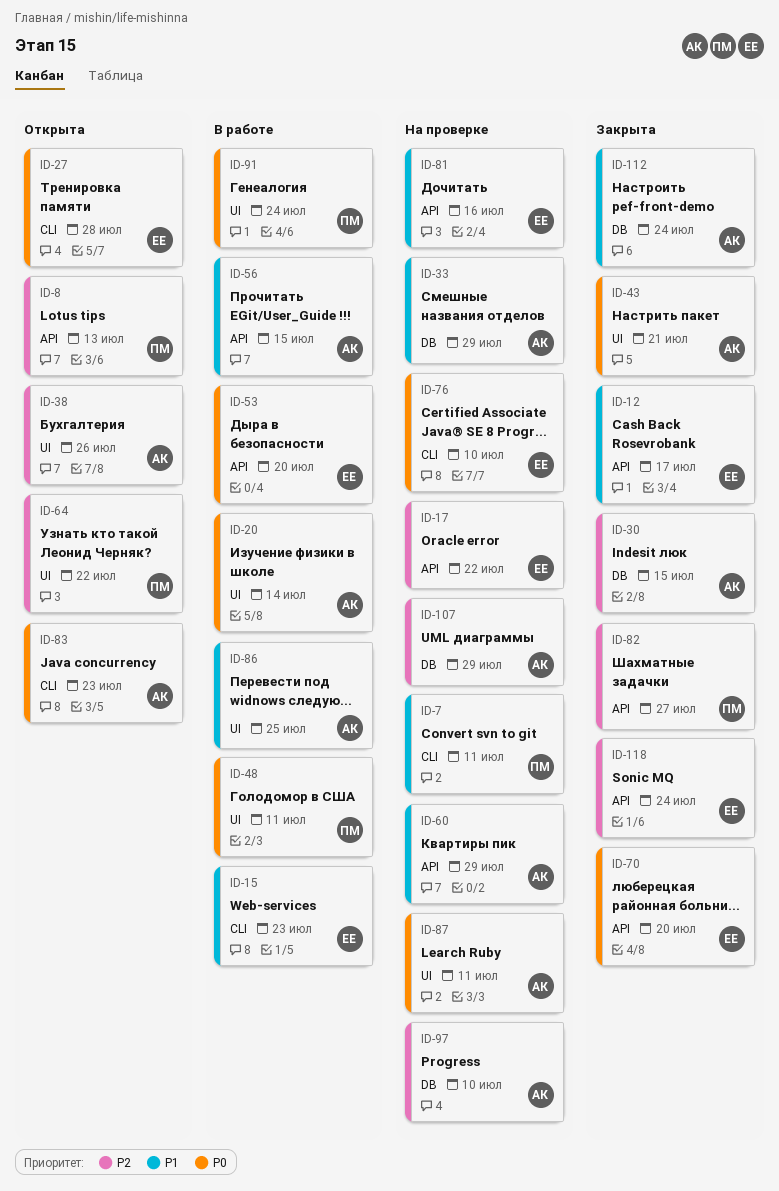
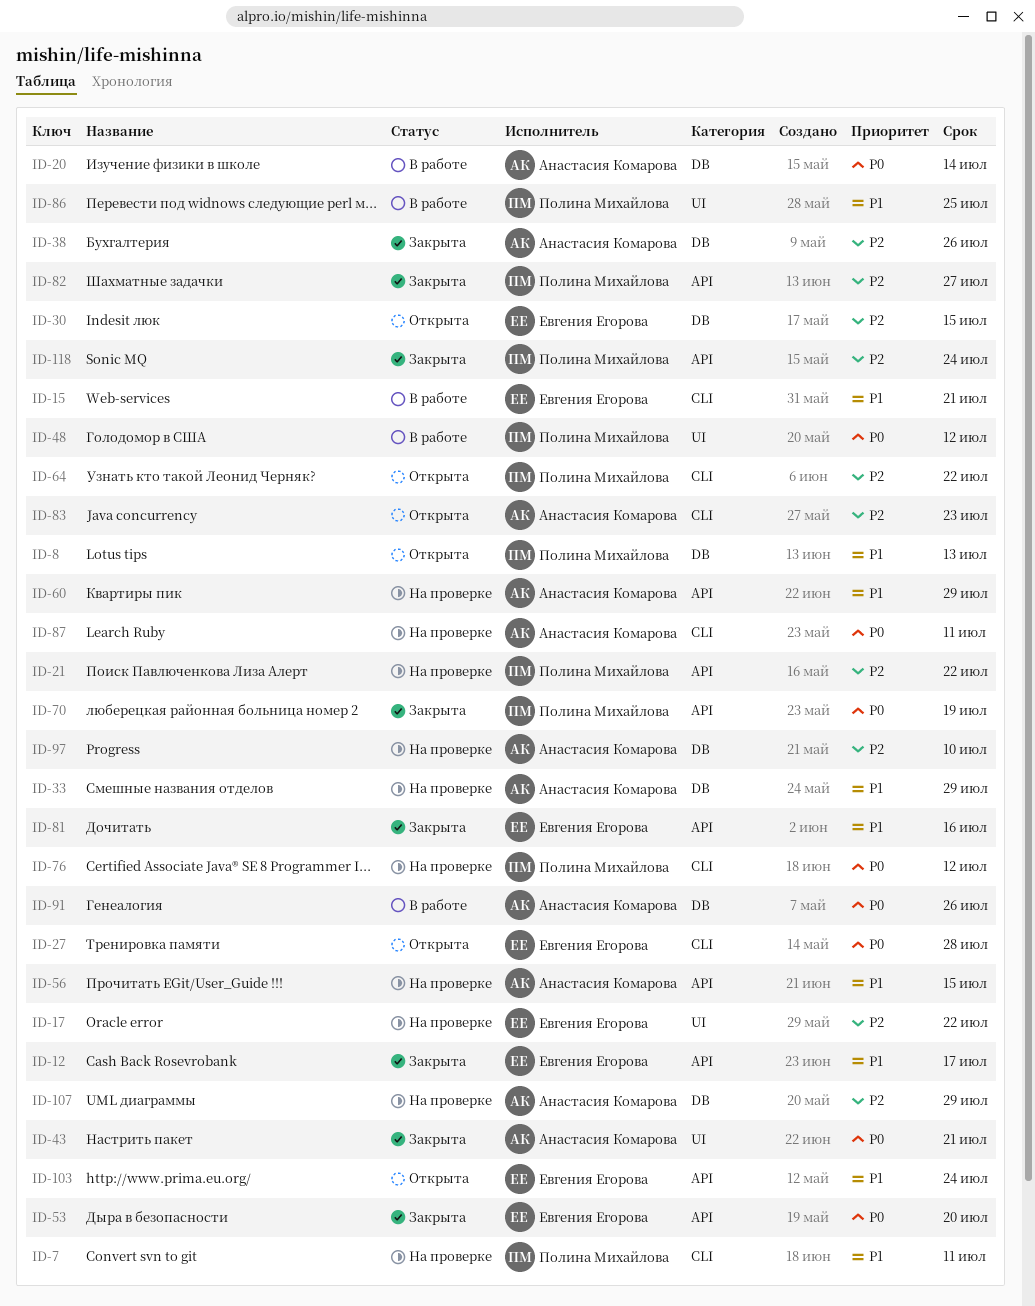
ID-8, priority: P2 -> P1
ID-8, label: API -> DB
ID-15, due: Jul 23 -> Jul 21
ID-17, label: API -> UI
ID-20, label: UI -> DB
ID-21: none -> present
ID-30, status: Закрыта -> Открыта
ID-30, owner: Анастасия Комарова -> Евгения Егорова
ID-38, status: Открыта -> Закрыта
ID-38, label: UI -> DB
ID-48, due: Jul 11 -> Jul 12
ID-53, status: В работе -> Закрыта
ID-56, status: В работе -> На проверке
ID-64, label: UI -> CLI
ID-70, owner: Евгения Егорова -> Полина Михайлова
ID-70, due: Jul 20 -> Jul 19
ID-76, owner: Евгения Егорова -> Полина Михайлова
ID-76, due: Jul 10 -> Jul 12
ID-81, status: На проверке -> Закрыта
ID-83, priority: P0 -> P2
ID-86, owner: Анастасия Комарова -> Полина Михайлова
ID-87, label: UI -> CLI
ID-91, owner: Полина Михайлова -> Анастасия Комарова
ID-91, label: UI -> DB
ID-91, due: Jul 24 -> Jul 26
ID-103: none -> present
ID-112: present -> none
ID-118, owner: Евгения Егорова -> Полина Михайлова

